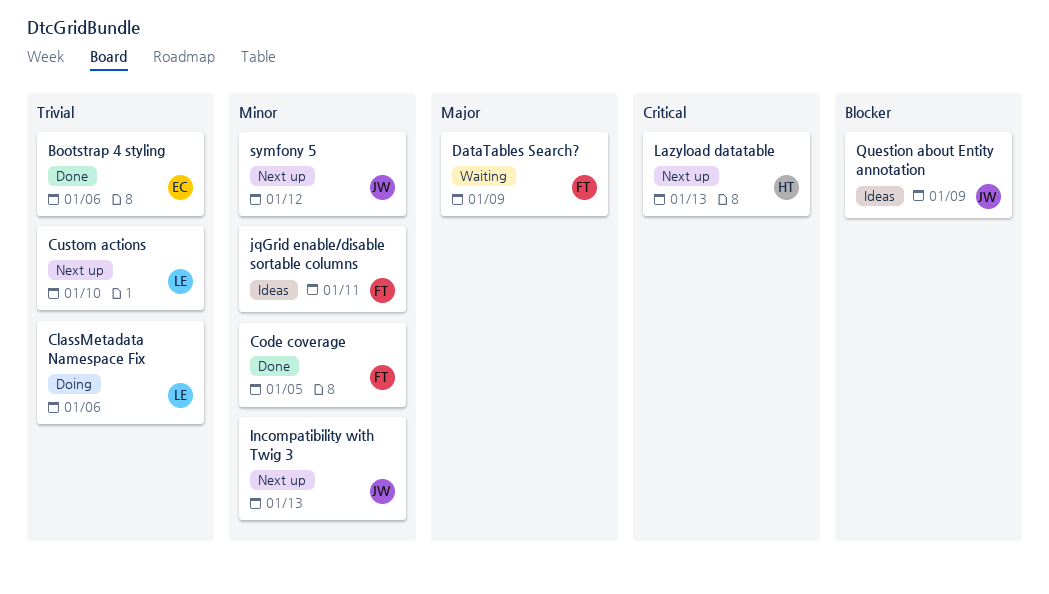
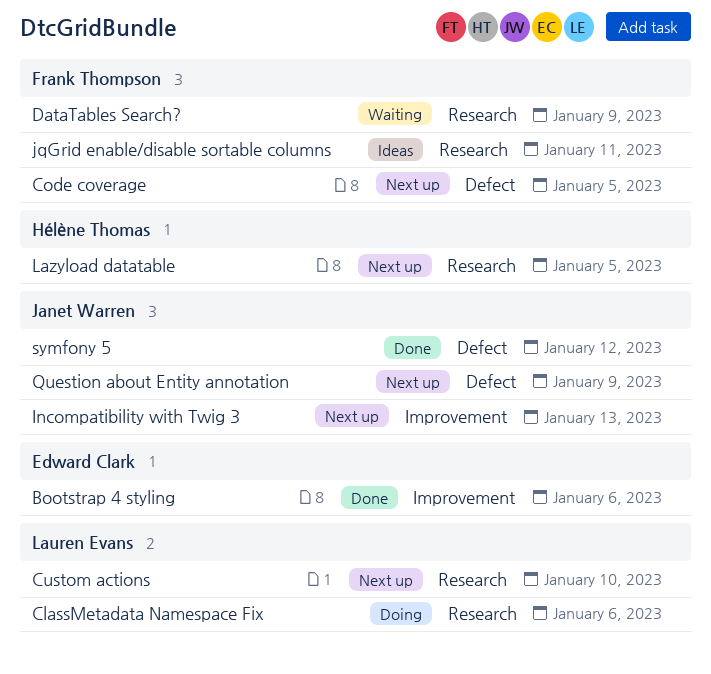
Code coverage, status: Done -> Next up
Lazyload datatable, due: Jan 13 -> Jan 5
Question about Entity annotation, status: Ideas -> Next up
symfony 5, status: Next up -> Done

